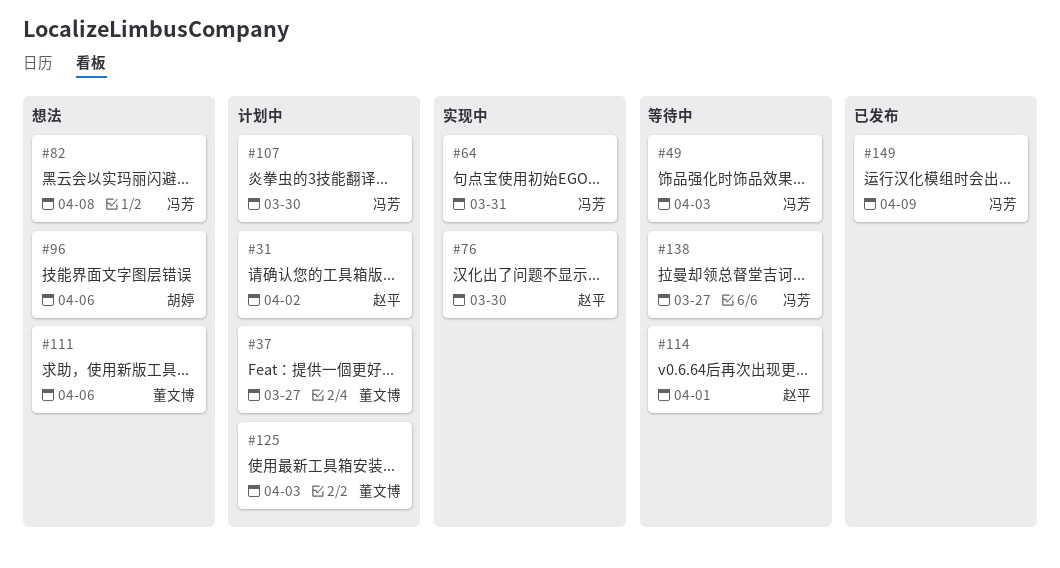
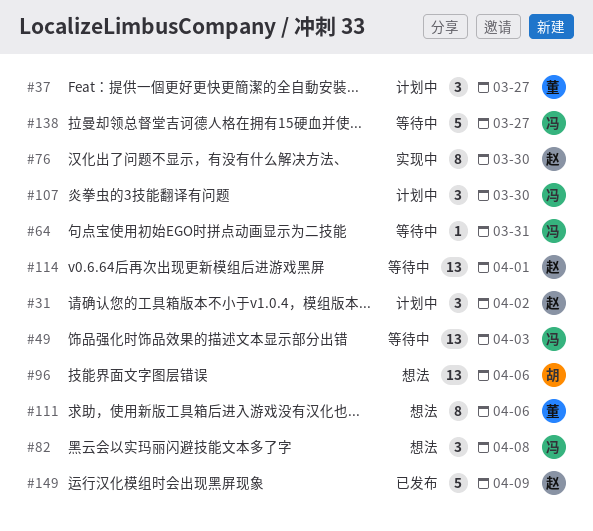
#64, status: 实现中 -> 等待中
#125: present -> none
#149, owner: 冯芳 -> 赵平

